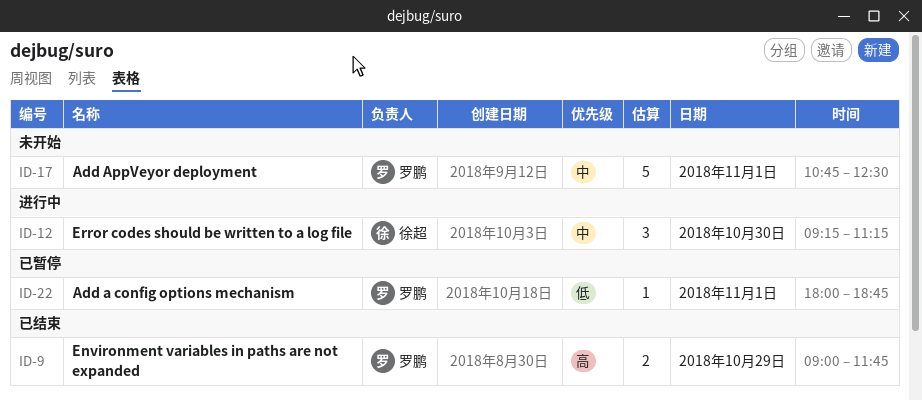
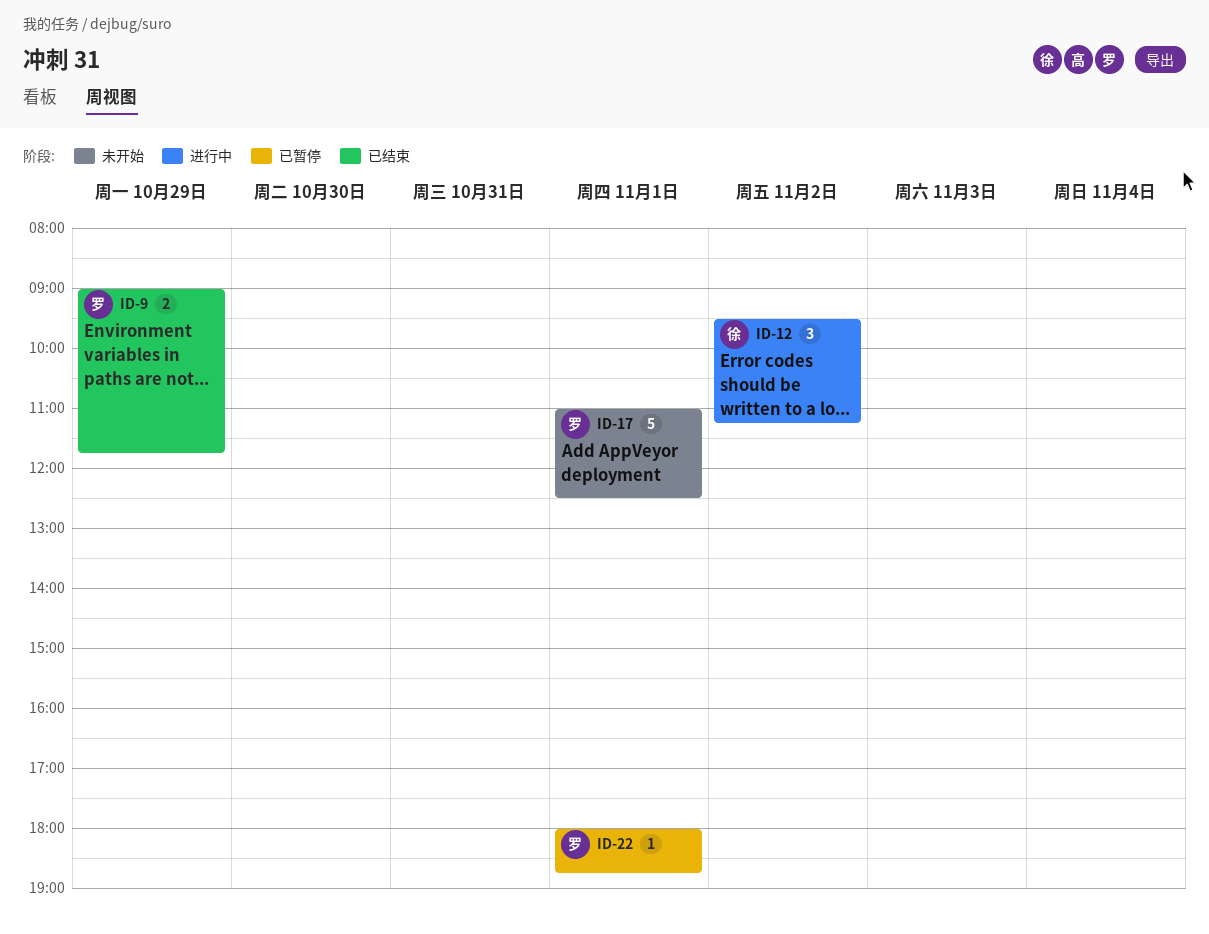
ID-12, day: Oct 30 -> Nov 2
ID-12, begins: 09:15 -> 09:30
ID-17, begins: 10:45 -> 11:00

